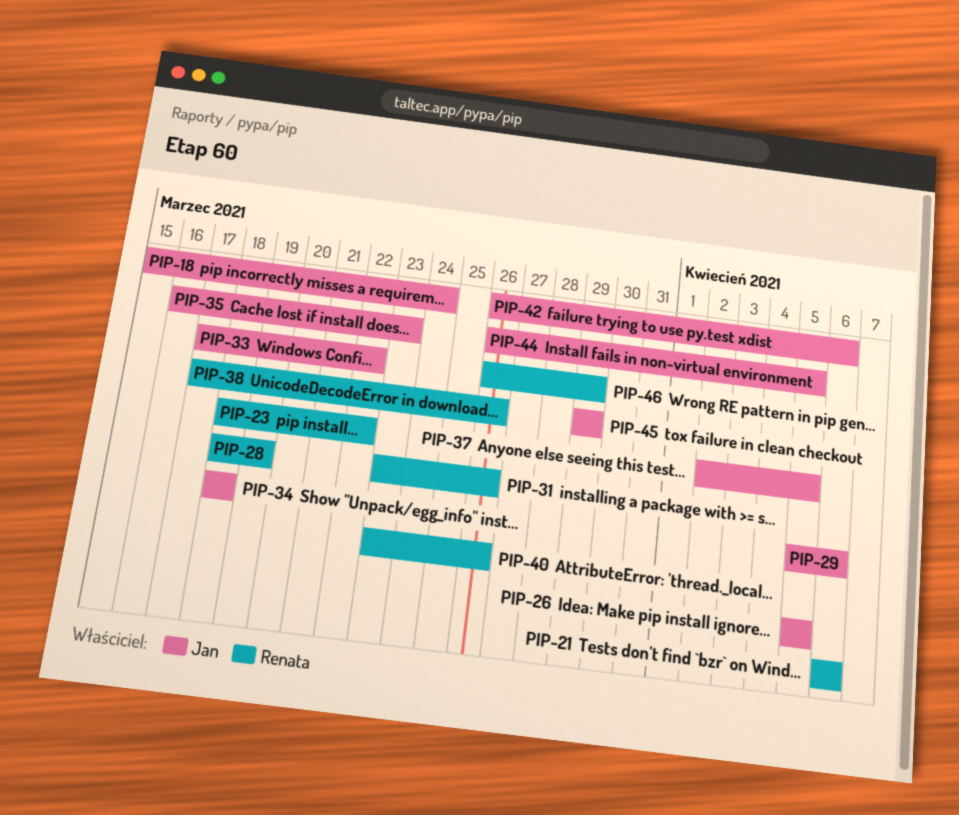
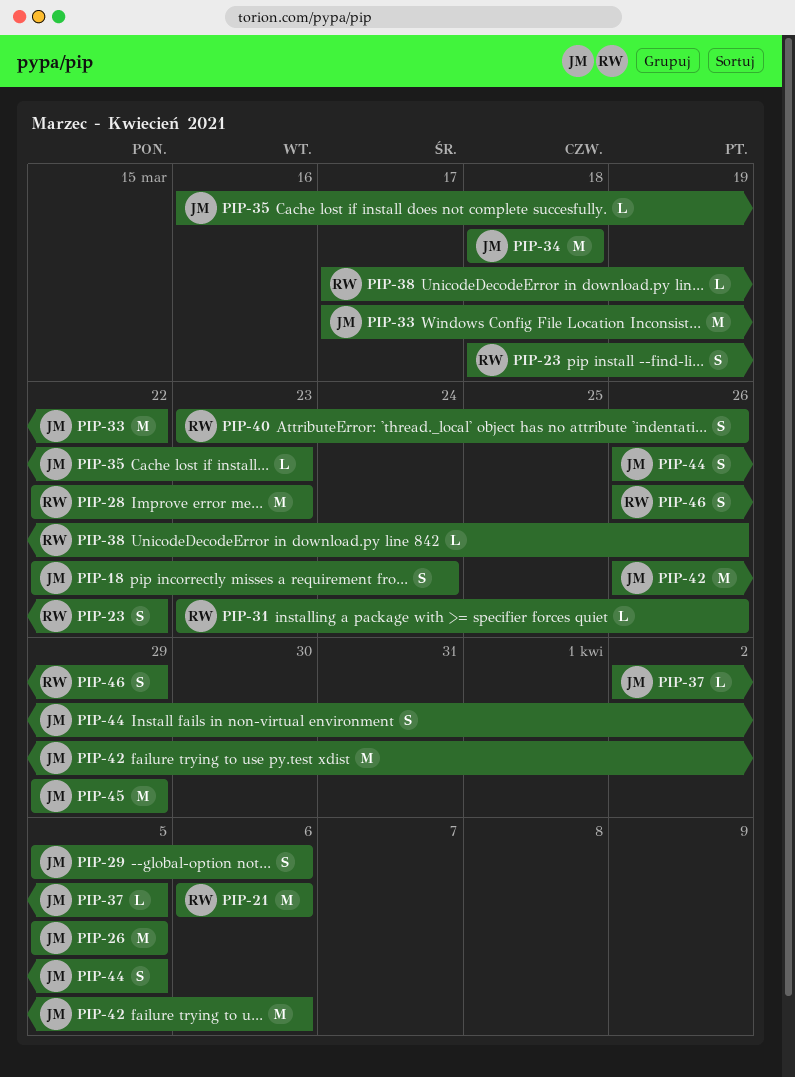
PIP-18, start: Mar 15 -> Mar 22
PIP-28, start: Mar 18 -> Mar 22
PIP-28, due: Mar 19 -> Mar 23

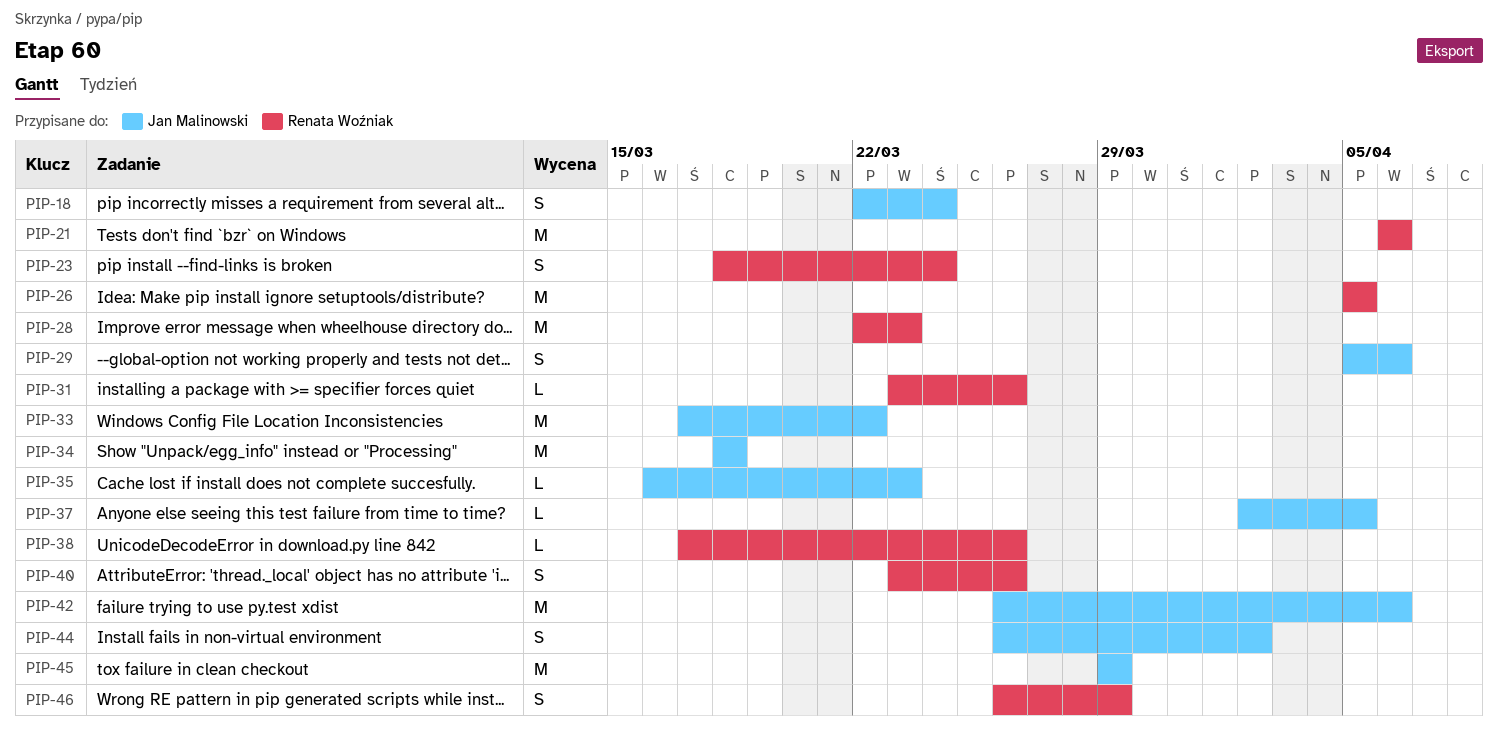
PIP-23, due: Mar 22 -> Mar 24
PIP-26, owner: Jan Malinowski -> Renata Woźniak
PIP-44, due: Apr 5 -> Apr 2

